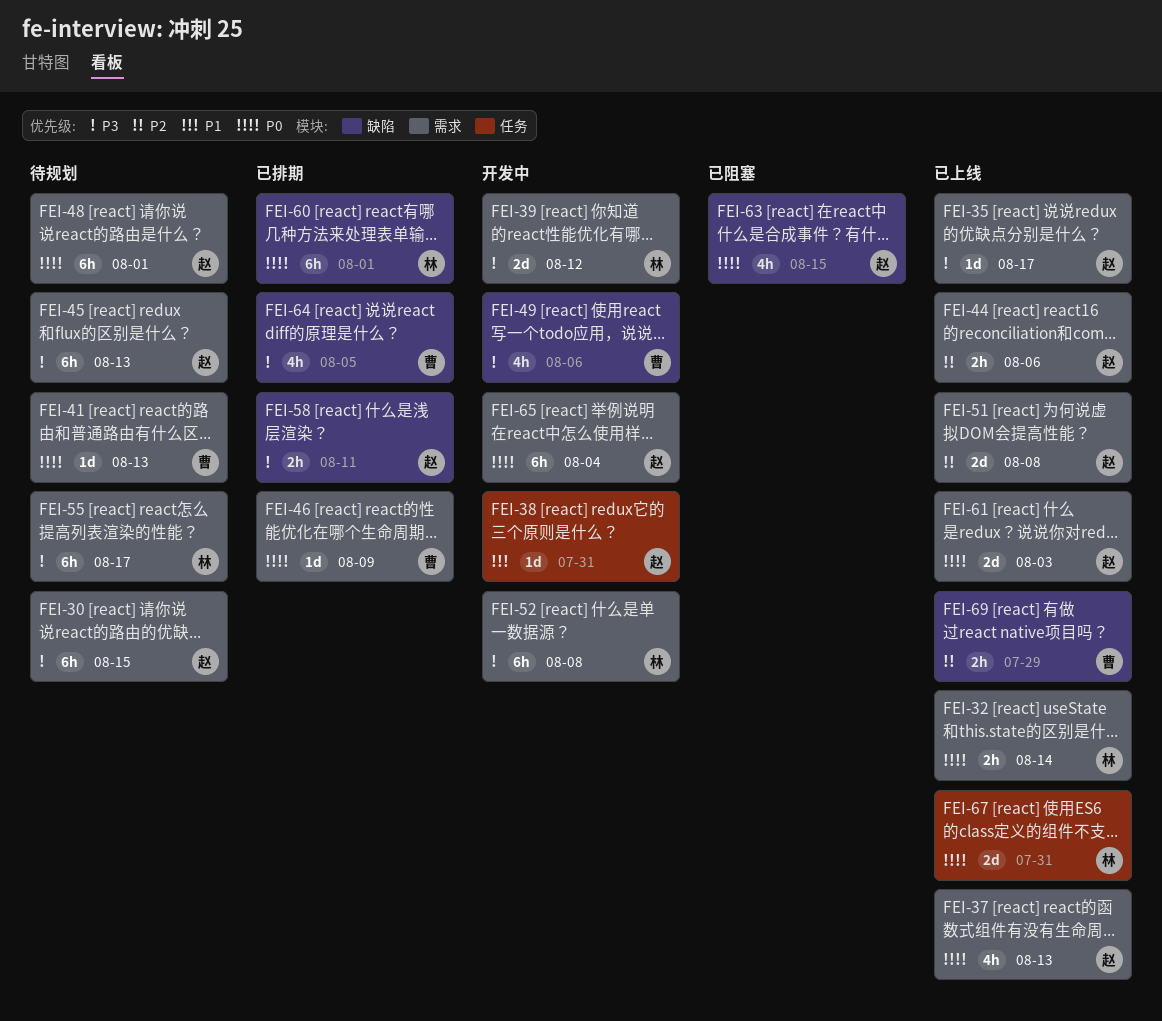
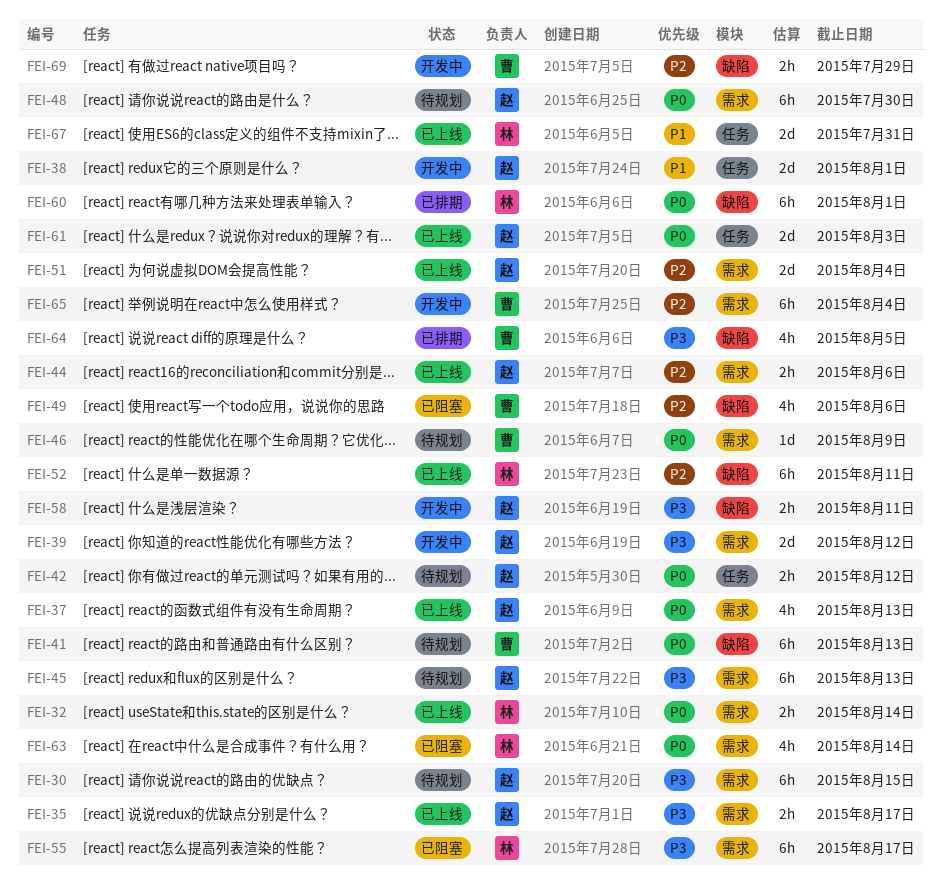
FEI-35, estimate: 1d -> 2h
FEI-38, estimate: 1d -> 2d
FEI-38, due: Jul 31 -> Aug 1
FEI-39, owner: 林 -> 赵
FEI-41, label: 需求 -> 缺陷
FEI-41, estimate: 1d -> 6h
FEI-42: none -> present
FEI-46, status: 已排期 -> 待规划
FEI-48, due: Aug 1 -> Jul 30
FEI-49, status: 开发中 -> 已阻塞
FEI-49, priority: P3 -> P2
FEI-51, due: Aug 8 -> Aug 4
FEI-52, status: 开发中 -> 已上线
FEI-52, priority: P3 -> P2
FEI-52, label: 需求 -> 缺陷
FEI-52, due: Aug 8 -> Aug 11
FEI-55, status: 待规划 -> 已阻塞
FEI-58, status: 已排期 -> 开发中
FEI-61, label: 需求 -> 任务
FEI-63, owner: 赵 -> 林
FEI-63, label: 缺陷 -> 需求
FEI-63, due: Aug 15 -> Aug 14
FEI-65, owner: 赵 -> 曹
FEI-65, priority: P0 -> P2
FEI-67, priority: P0 -> P1
FEI-69, status: 已上线 -> 开发中

